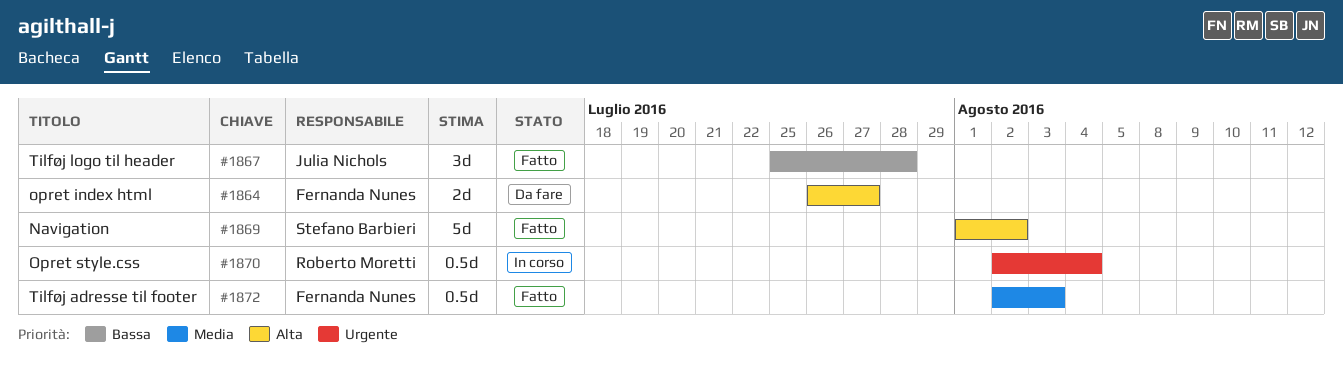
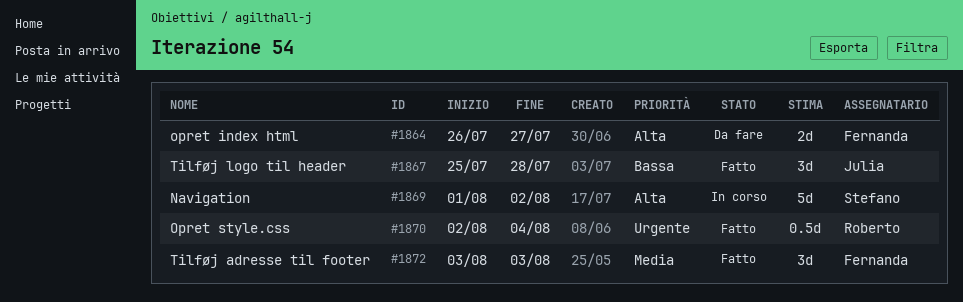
#1869, status: Fatto -> In corso
#1870, status: In corso -> Fatto
#1872, estimate: 0.5d -> 3d
#1872, start: Aug 2 -> Aug 3

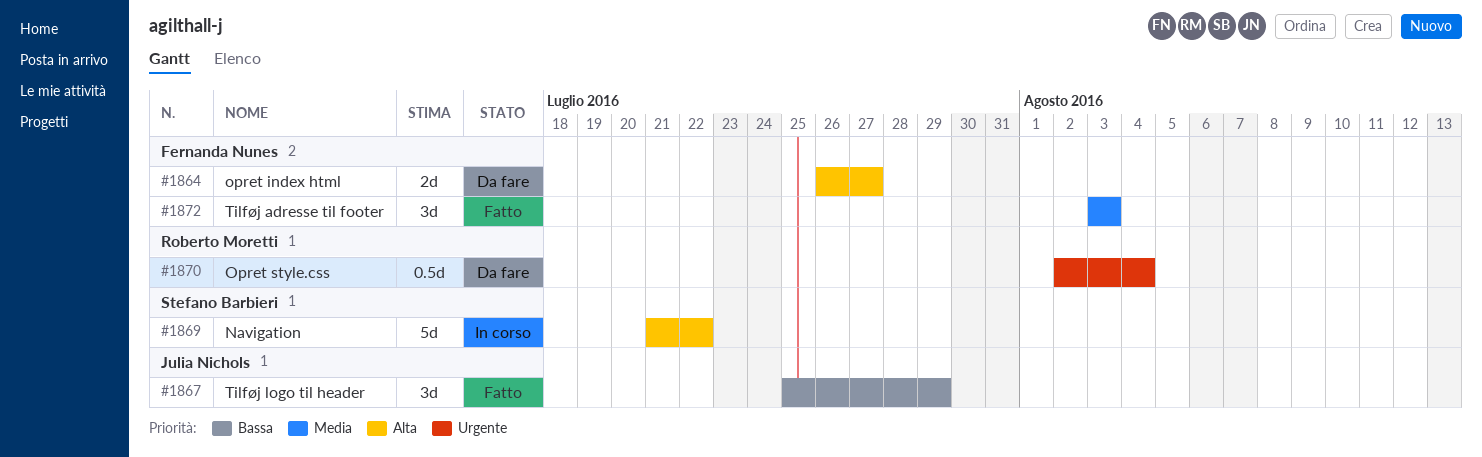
#1867, due: Jul 28 -> Jul 29
#1869, start: Aug 1 -> Jul 21
#1869, due: Aug 2 -> Jul 22
#1870, status: Fatto -> Da fare

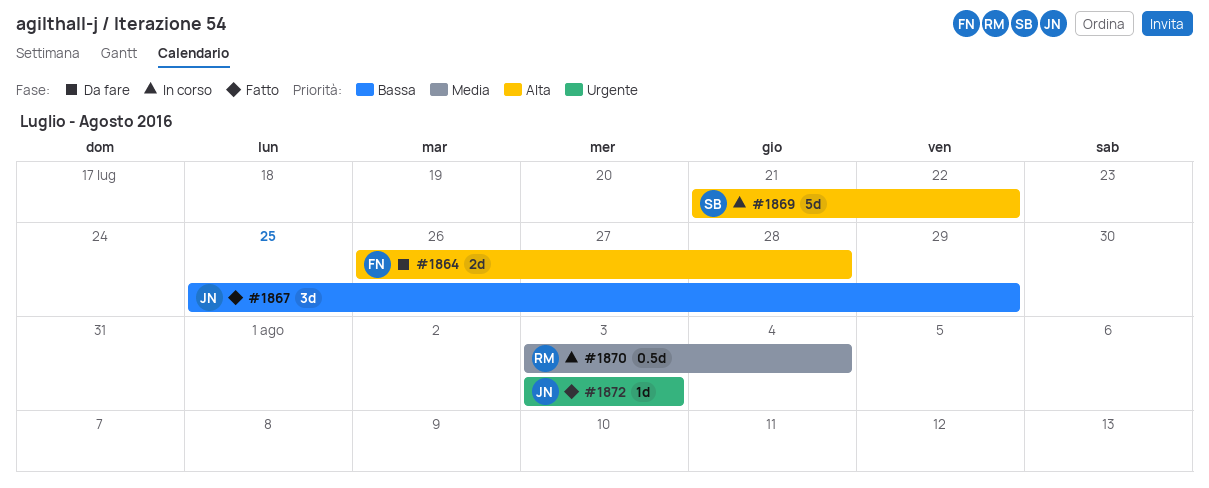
#1864, due: Jul 27 -> Jul 28
#1870, status: Da fare -> In corso
#1870, priority: Urgente -> Media
#1870, start: Aug 2 -> Aug 3
#1872, owner: Fernanda Nunes -> Julia Nichols
#1872, priority: Media -> Urgente
#1872, estimate: 3d -> 1d

